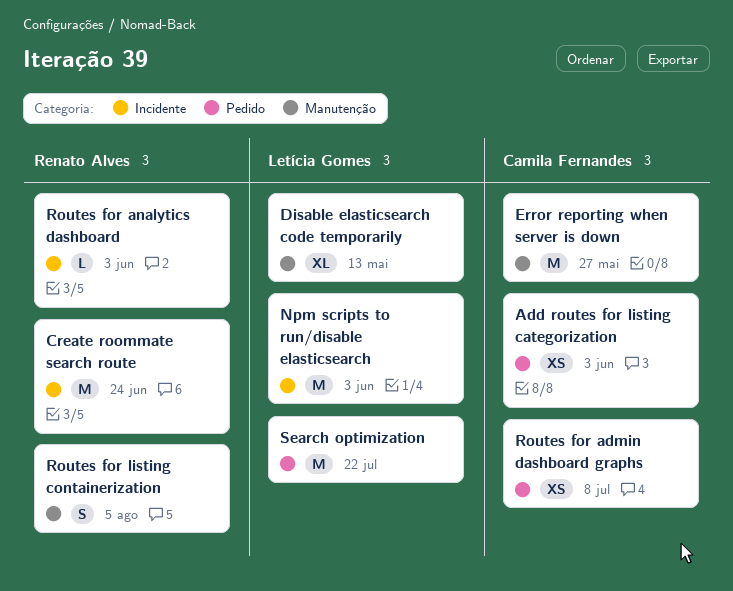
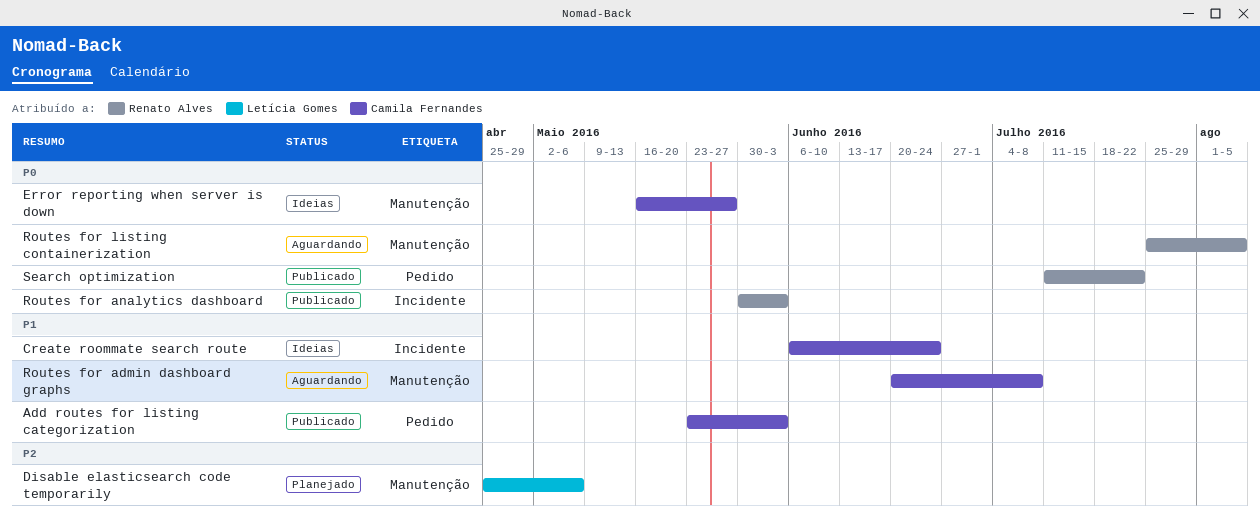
Create roommate search route, owner: Renato Alves -> Camila Fernandes
Disable elasticsearch code temporarily, due: May 13 -> May 6
Npm scripts to run/disable elasticsearch: present -> none
Routes for admin dashboard graphs, label: Pedido -> Manutenção
Search optimization, owner: Letícia Gomes -> Renato Alves

